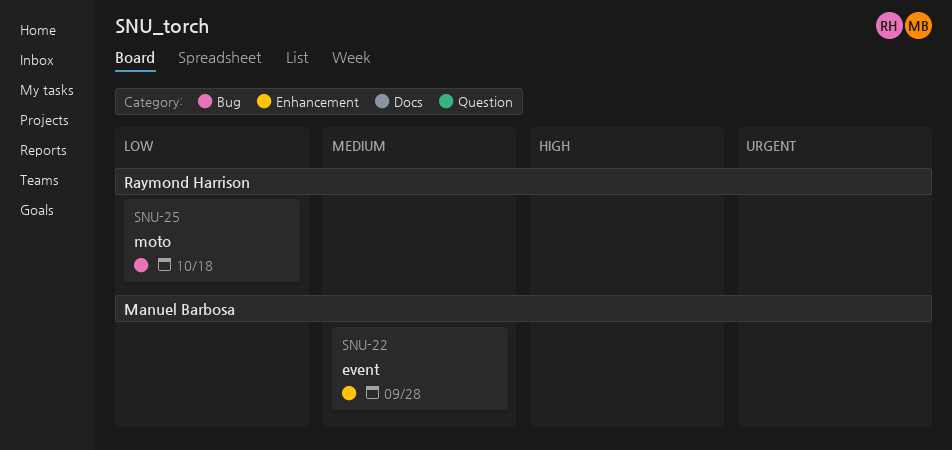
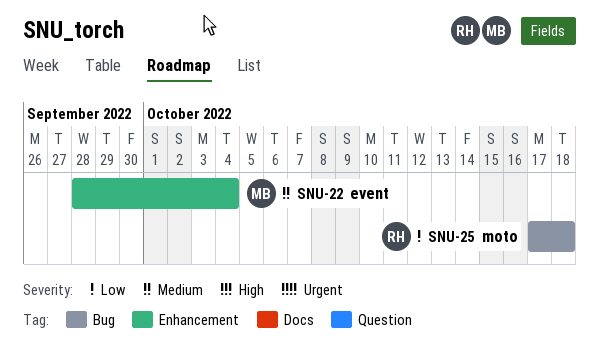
SNU-22, due: Sep 28 -> Oct 4

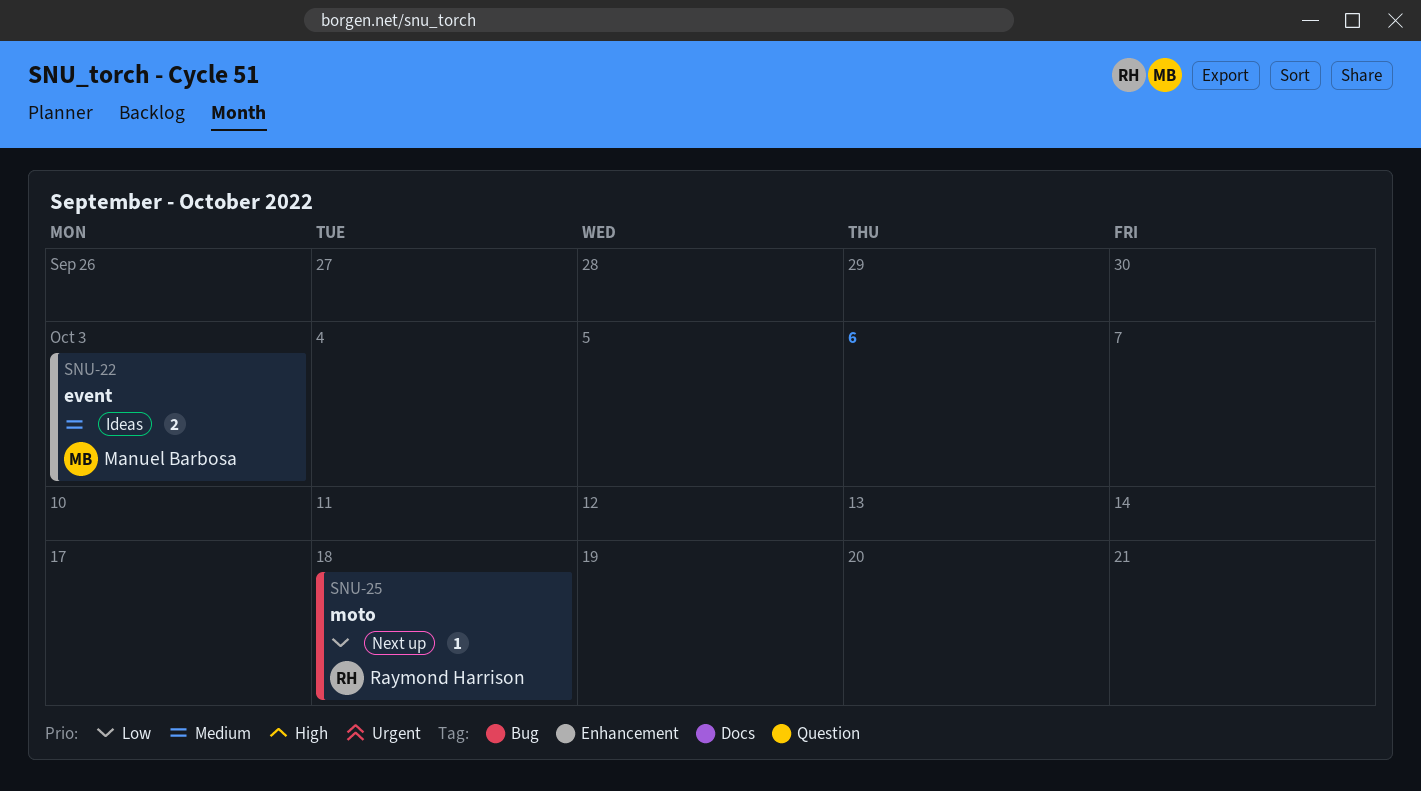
SNU-22, due: Oct 4 -> Oct 3

